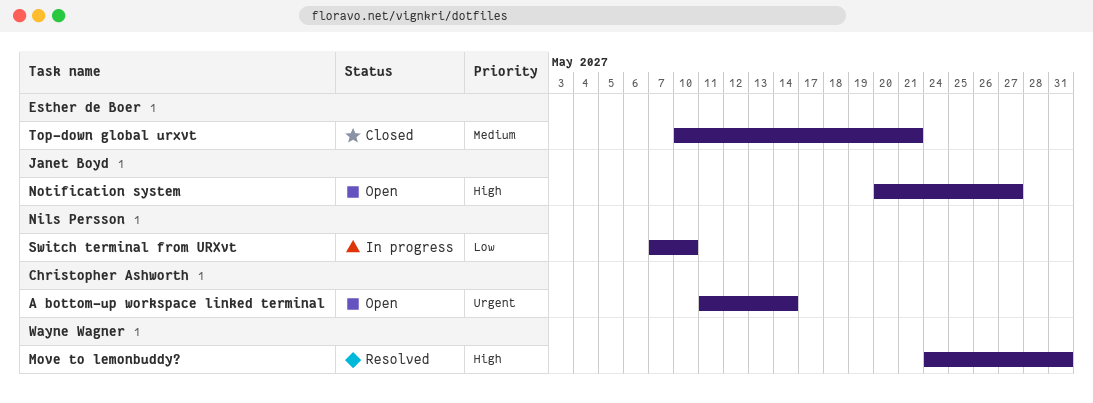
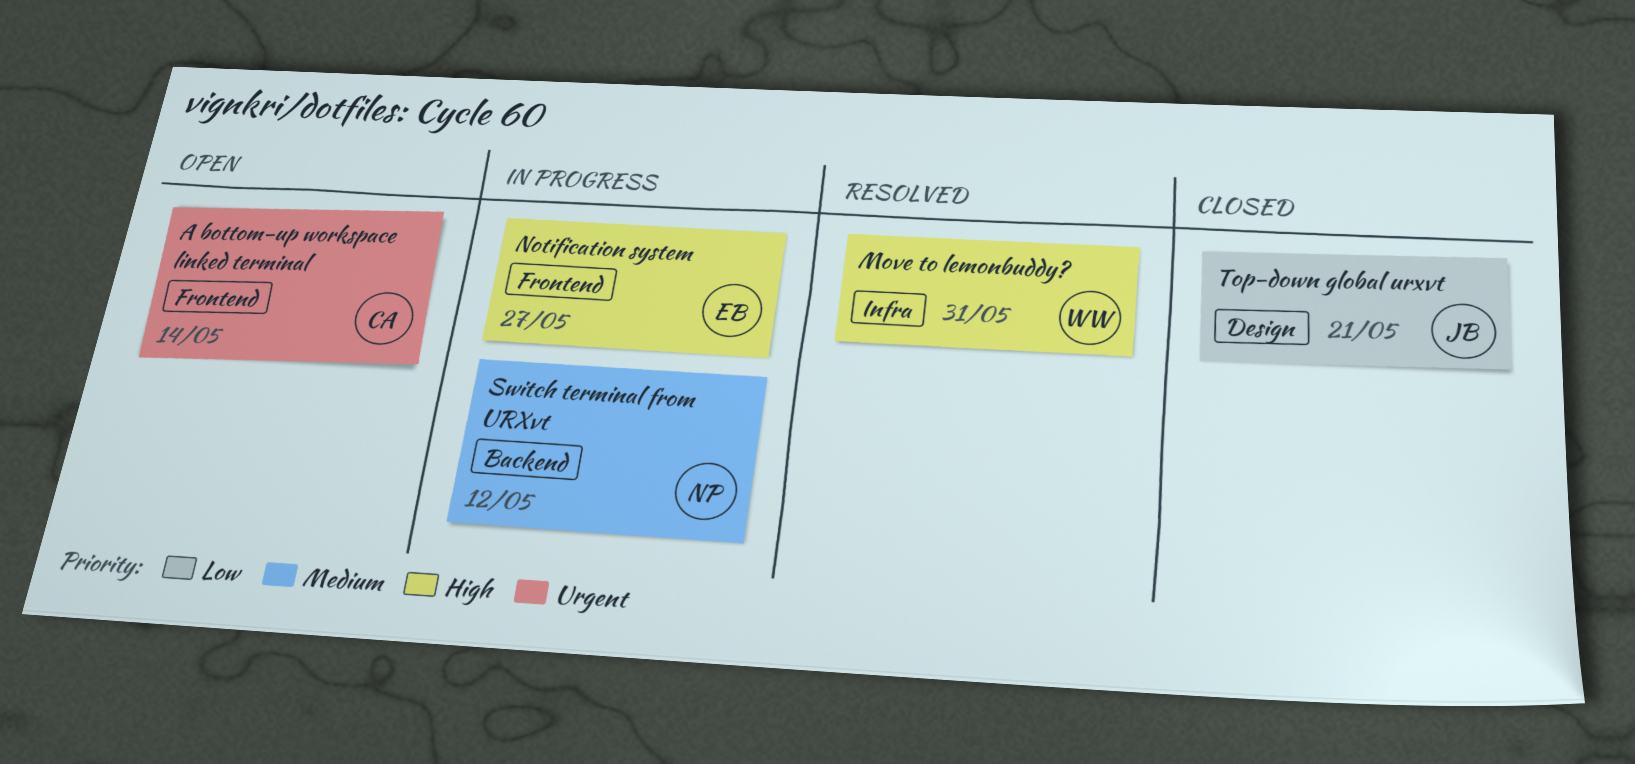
Notification system, status: Open -> In progress
Notification system, owner: Janet Boyd -> Esther de Boer
Switch terminal from URXvt, priority: Low -> Medium
Switch terminal from URXvt, due: May 10 -> May 12
Top-down global urxvt, owner: Esther de Boer -> Janet Boyd
Top-down global urxvt, priority: Medium -> Low

